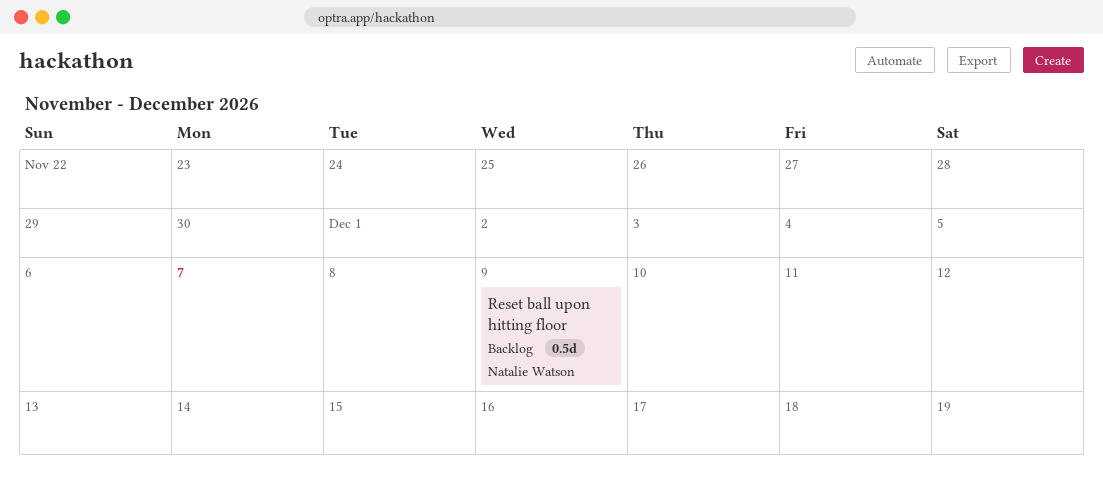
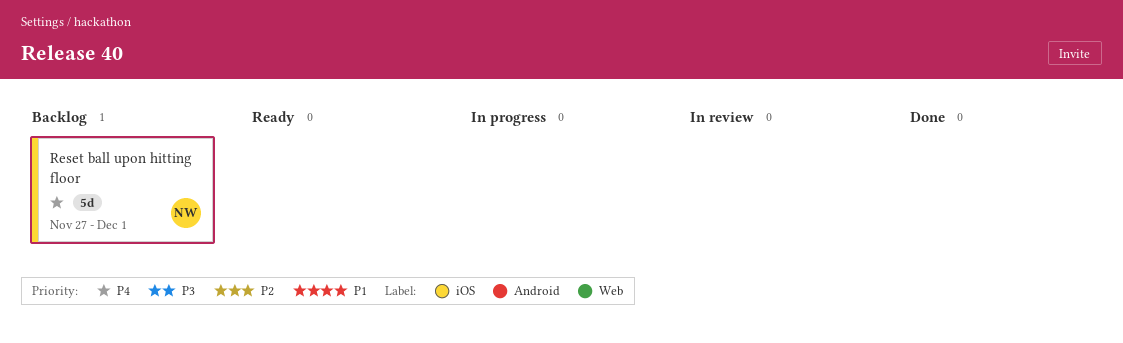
Reset ball upon hitting floor, estimate: 0.5d -> 5d
Reset ball upon hitting floor, due: Dec 9 -> Dec 1

